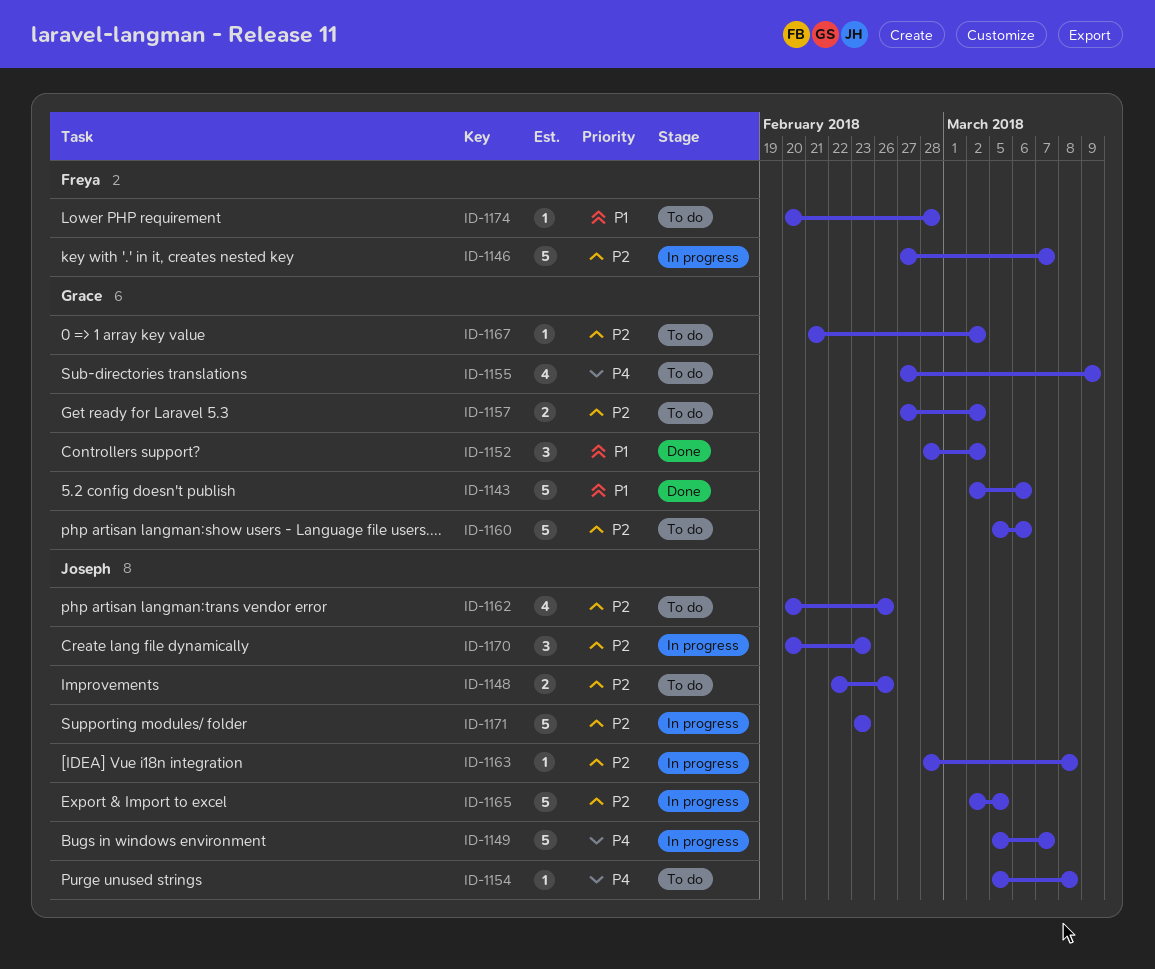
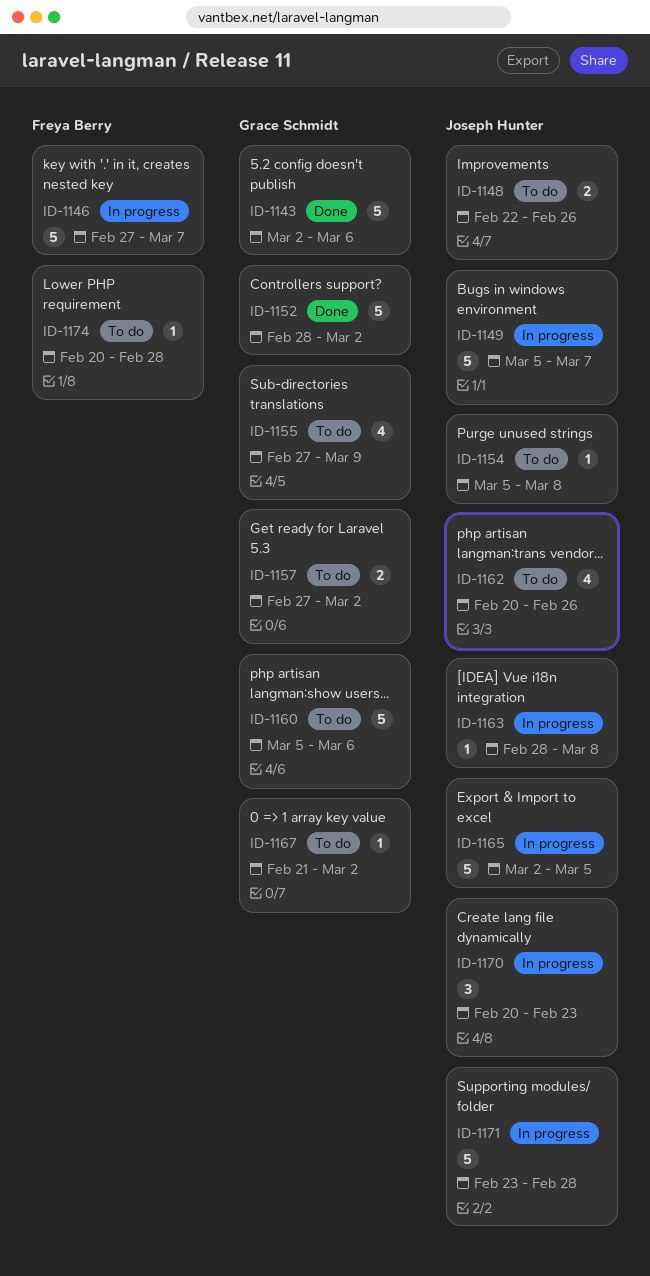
ID-1152, estimate: 3 -> 5
ID-1171, due: Feb 23 -> Feb 28

